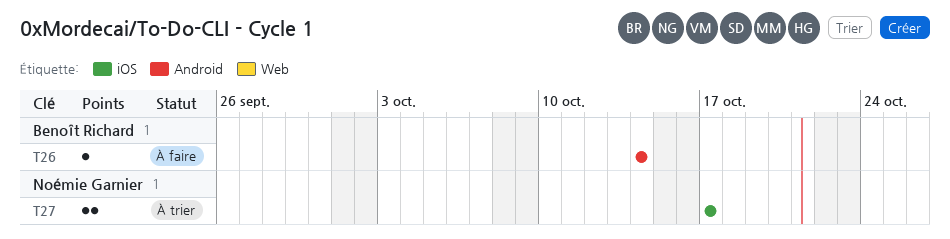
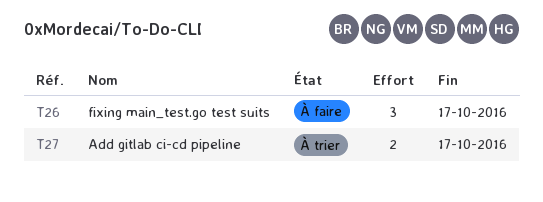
T26, estimate: 1 -> 3
T26, due: Oct 14 -> Oct 17

